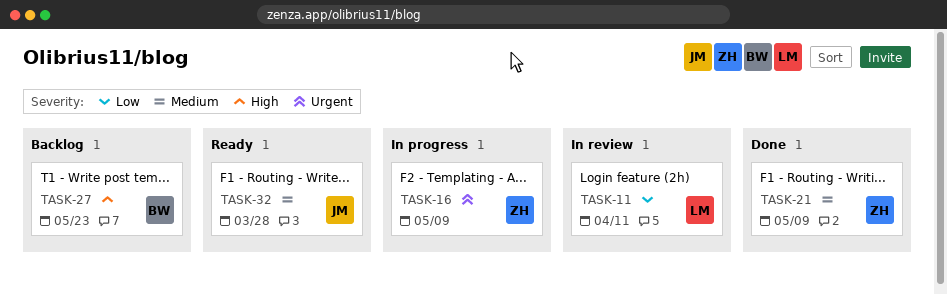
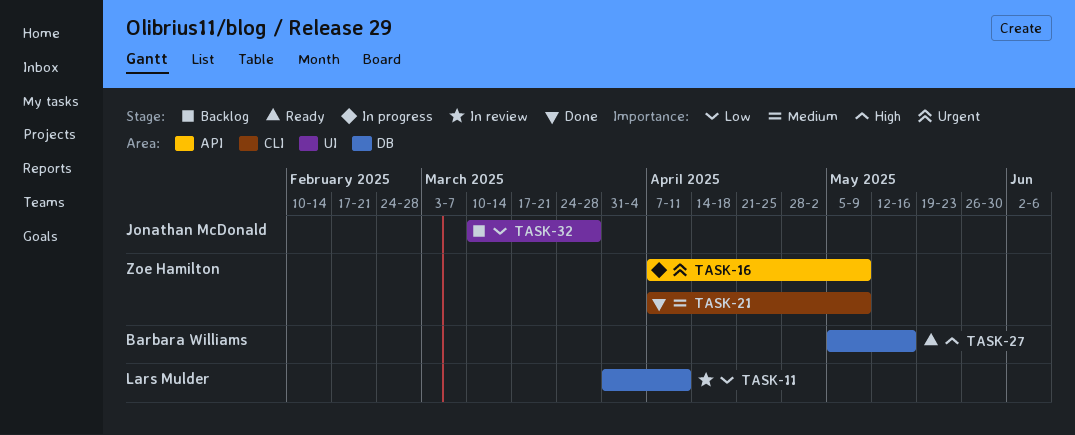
TASK-27, status: Backlog -> Ready
TASK-27, due: May 23 -> May 16
TASK-32, status: Ready -> Backlog
TASK-32, priority: Medium -> Low

